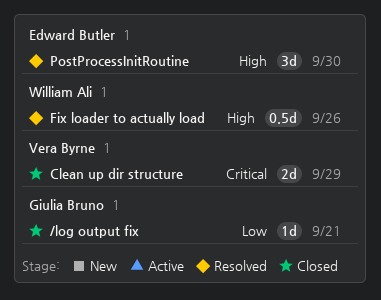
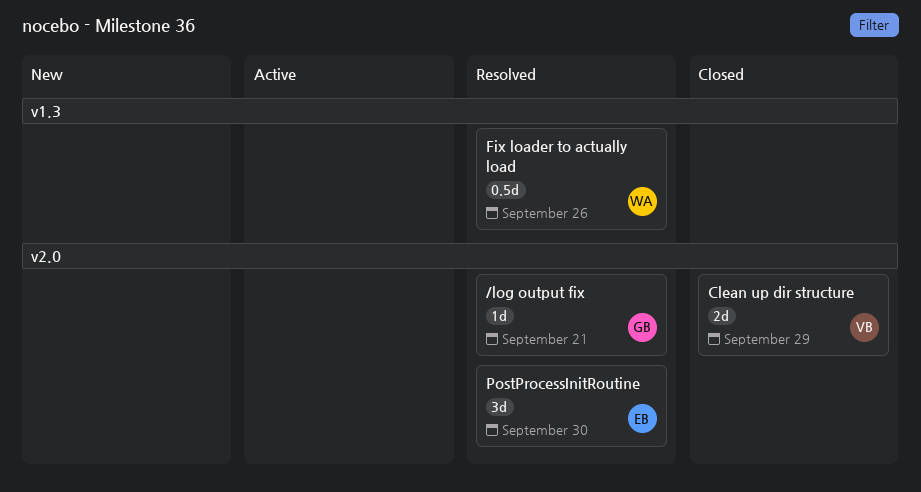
/log output fix, status: Closed -> Resolved

